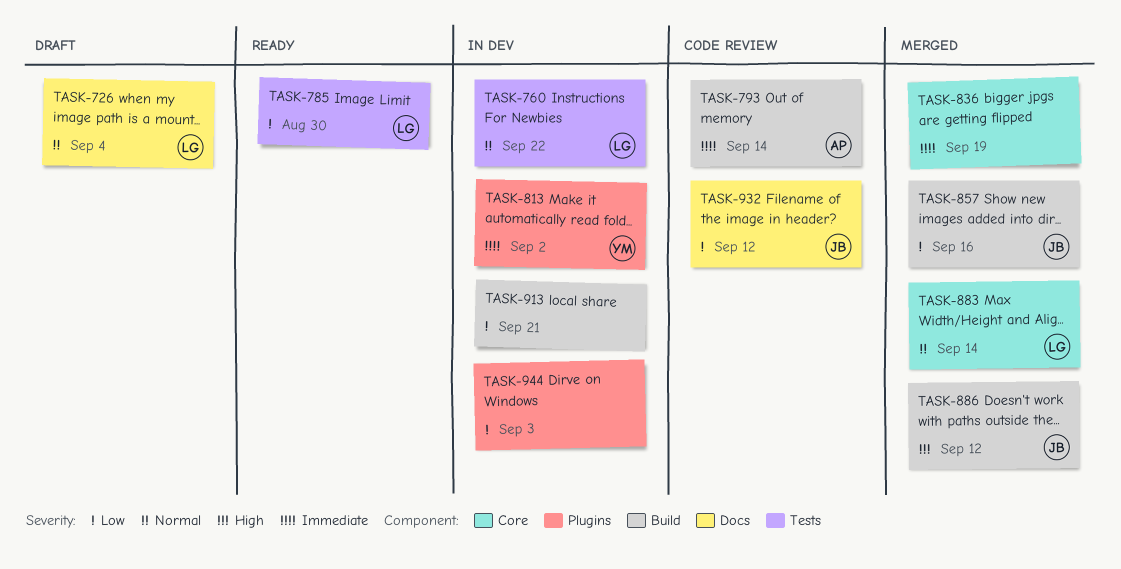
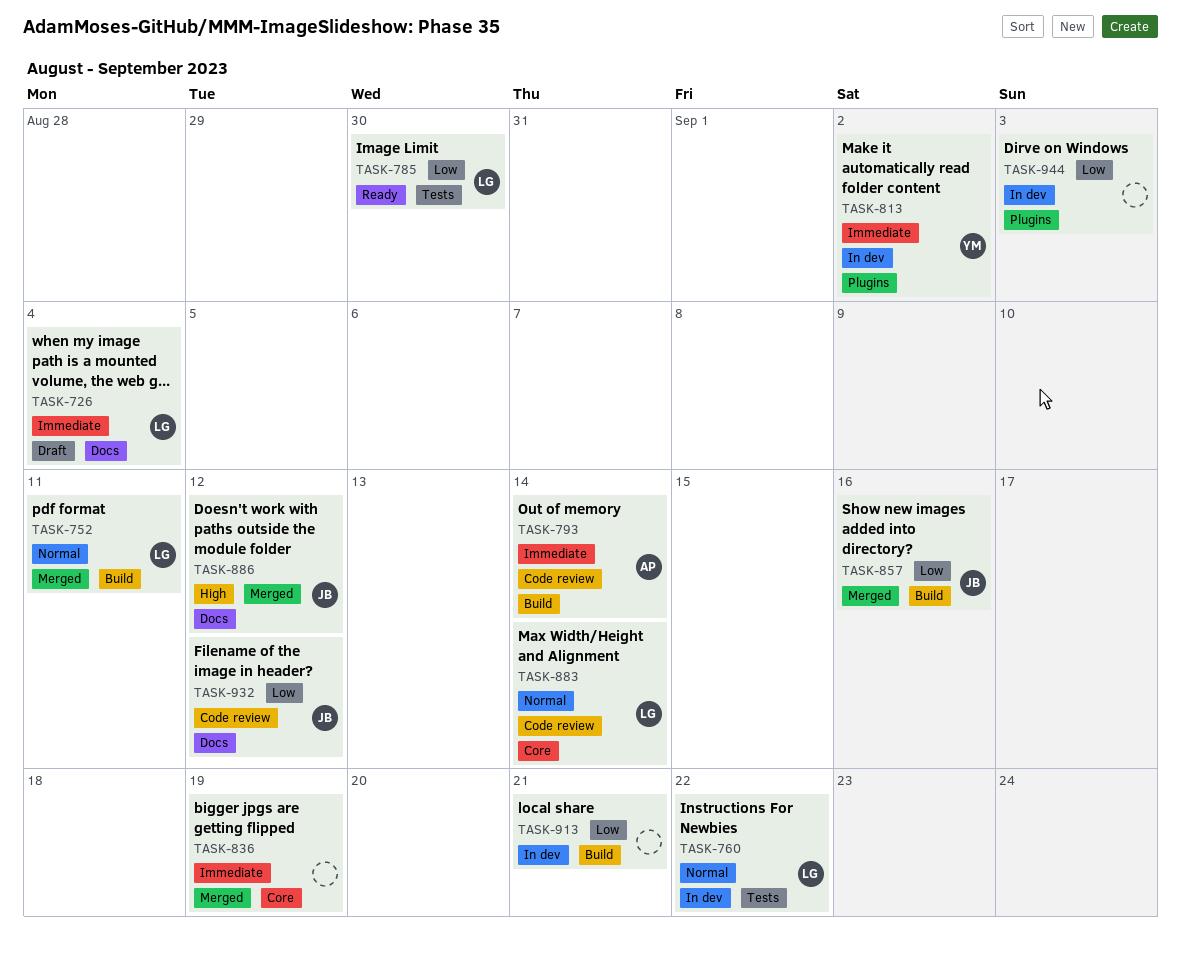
TASK-726, priority: Normal -> Immediate
TASK-752: none -> present
TASK-883, status: Merged -> Code review
TASK-886, label: Build -> Docs

